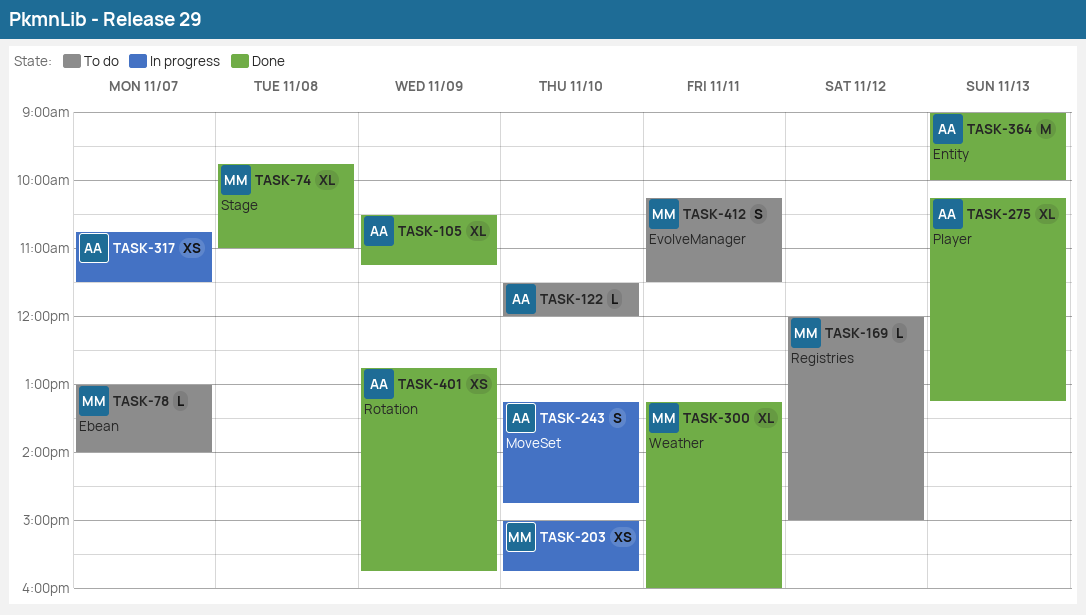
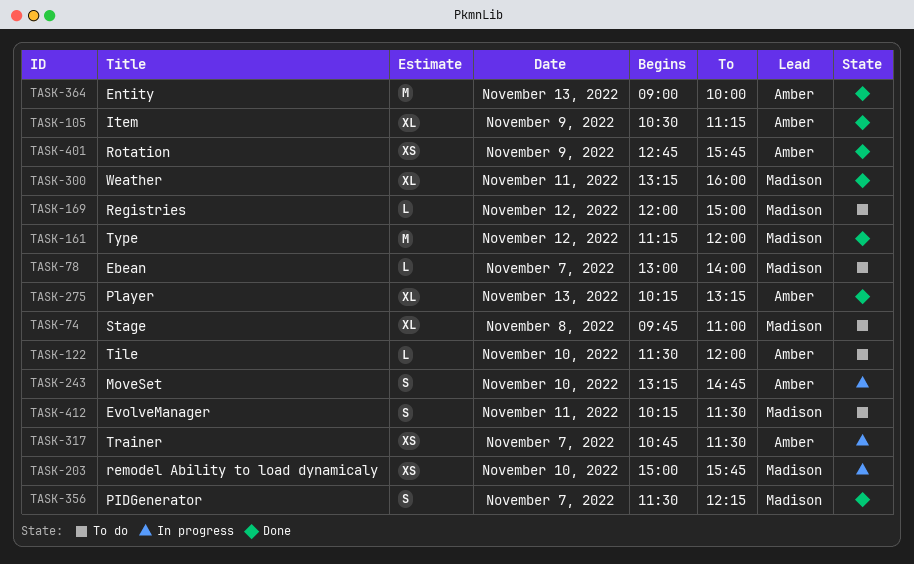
TASK-74, status: Done -> To do
TASK-161: none -> present
TASK-356: none -> present

